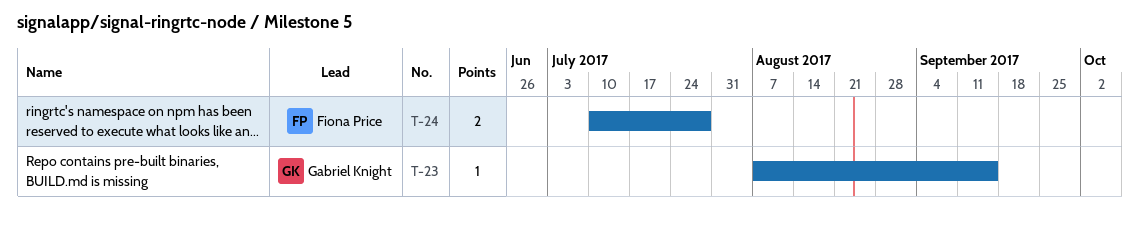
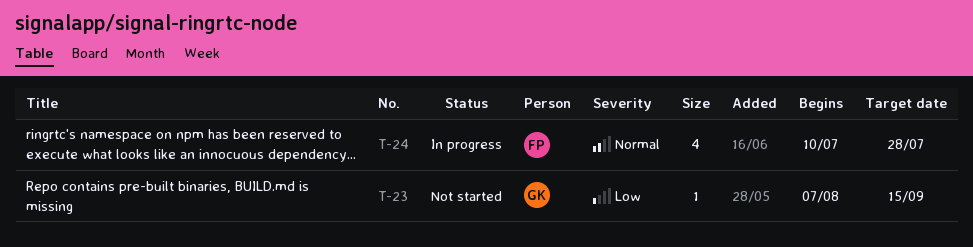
T-24, estimate: 2 -> 4

